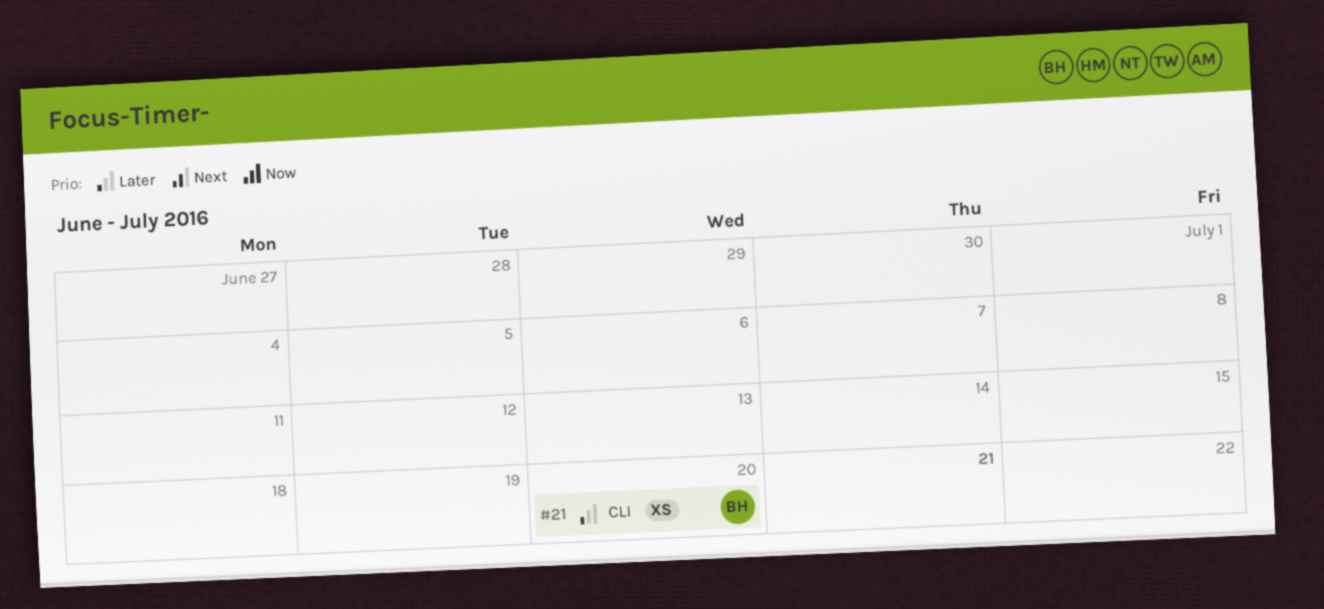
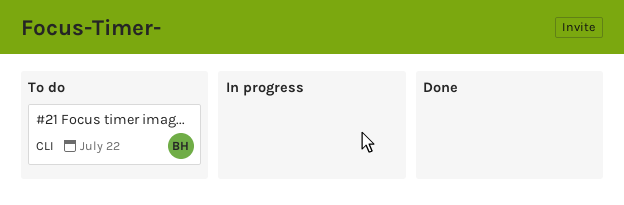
#21, due: Jul 20 -> Jul 22

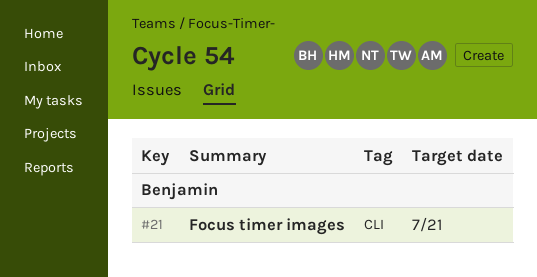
#21, due: Jul 22 -> Jul 21

